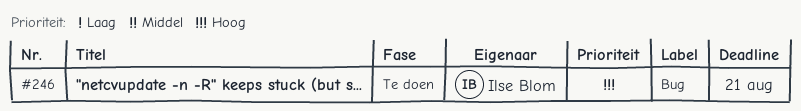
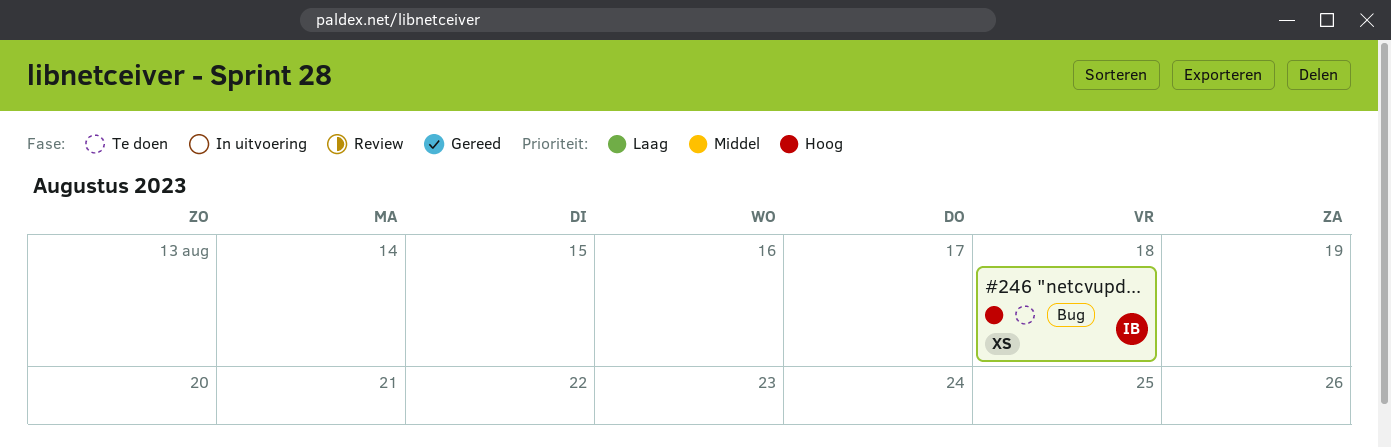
#246, due: Aug 21 -> Aug 18

